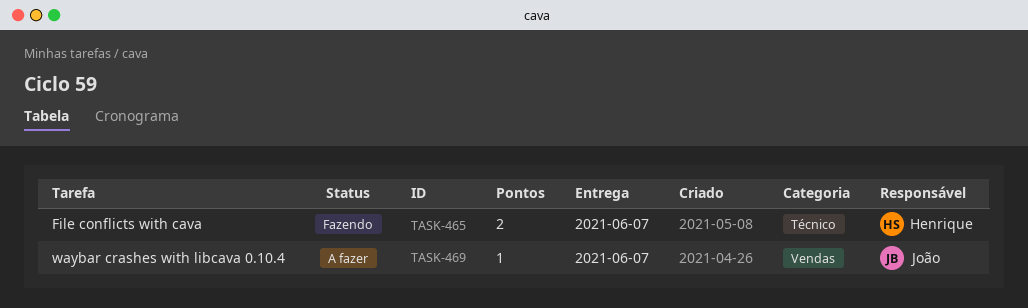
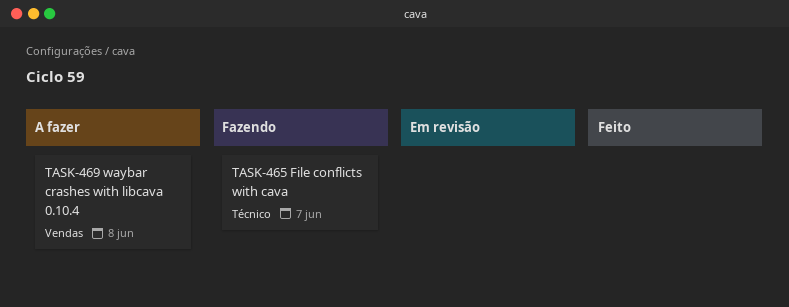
TASK-469, due: Jun 7 -> Jun 8

